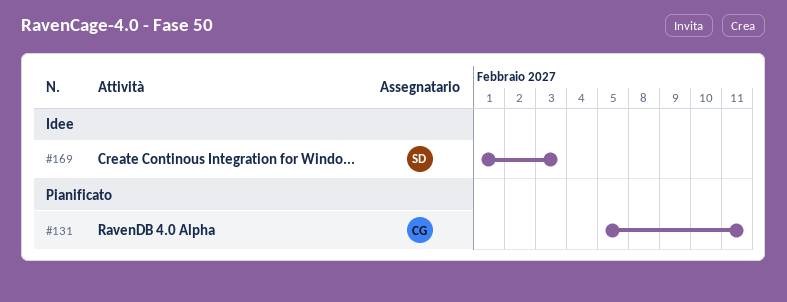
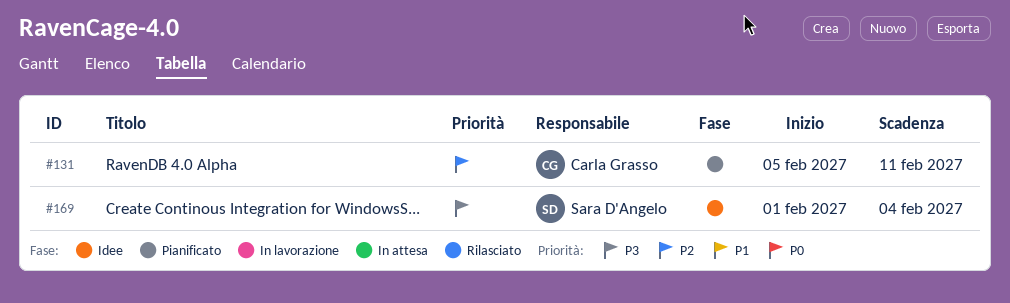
#169, due: Feb 3 -> Feb 4

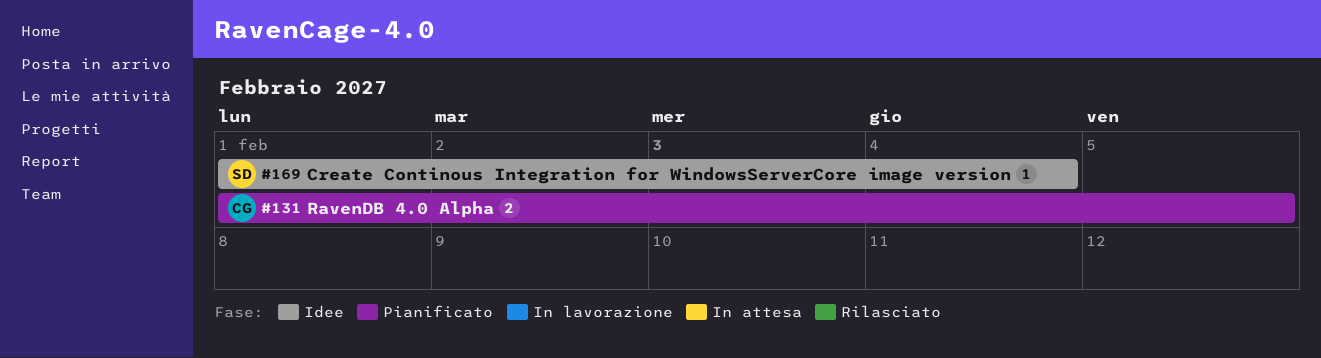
#131, start: Feb 5 -> Feb 1
#131, due: Feb 11 -> Feb 5

